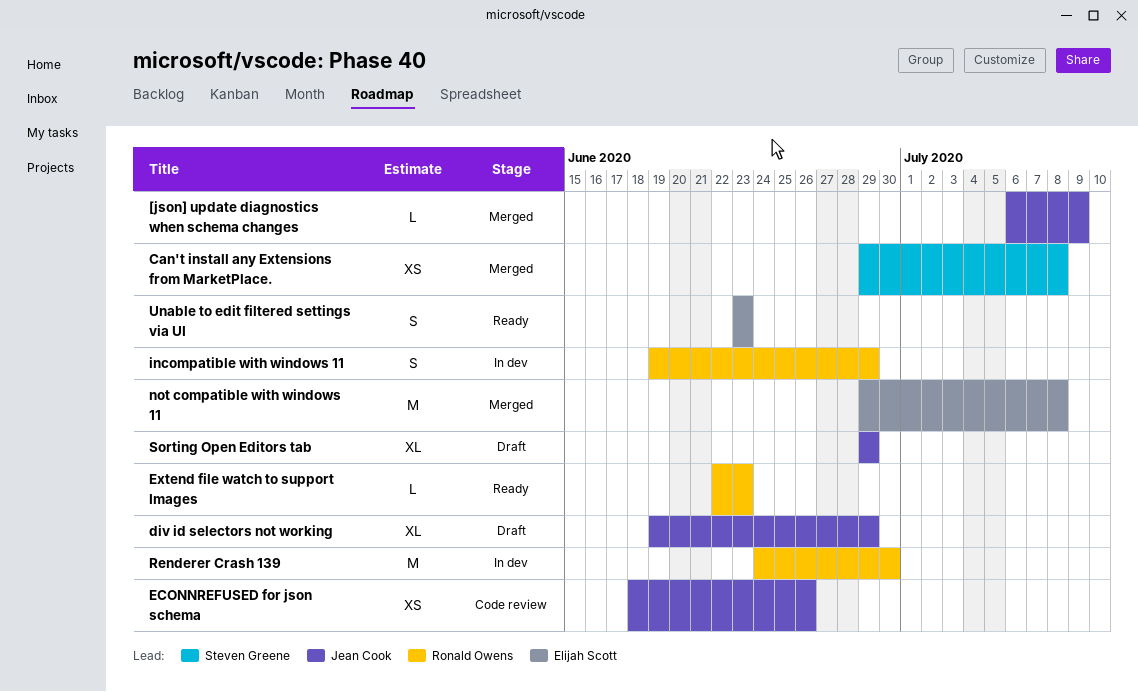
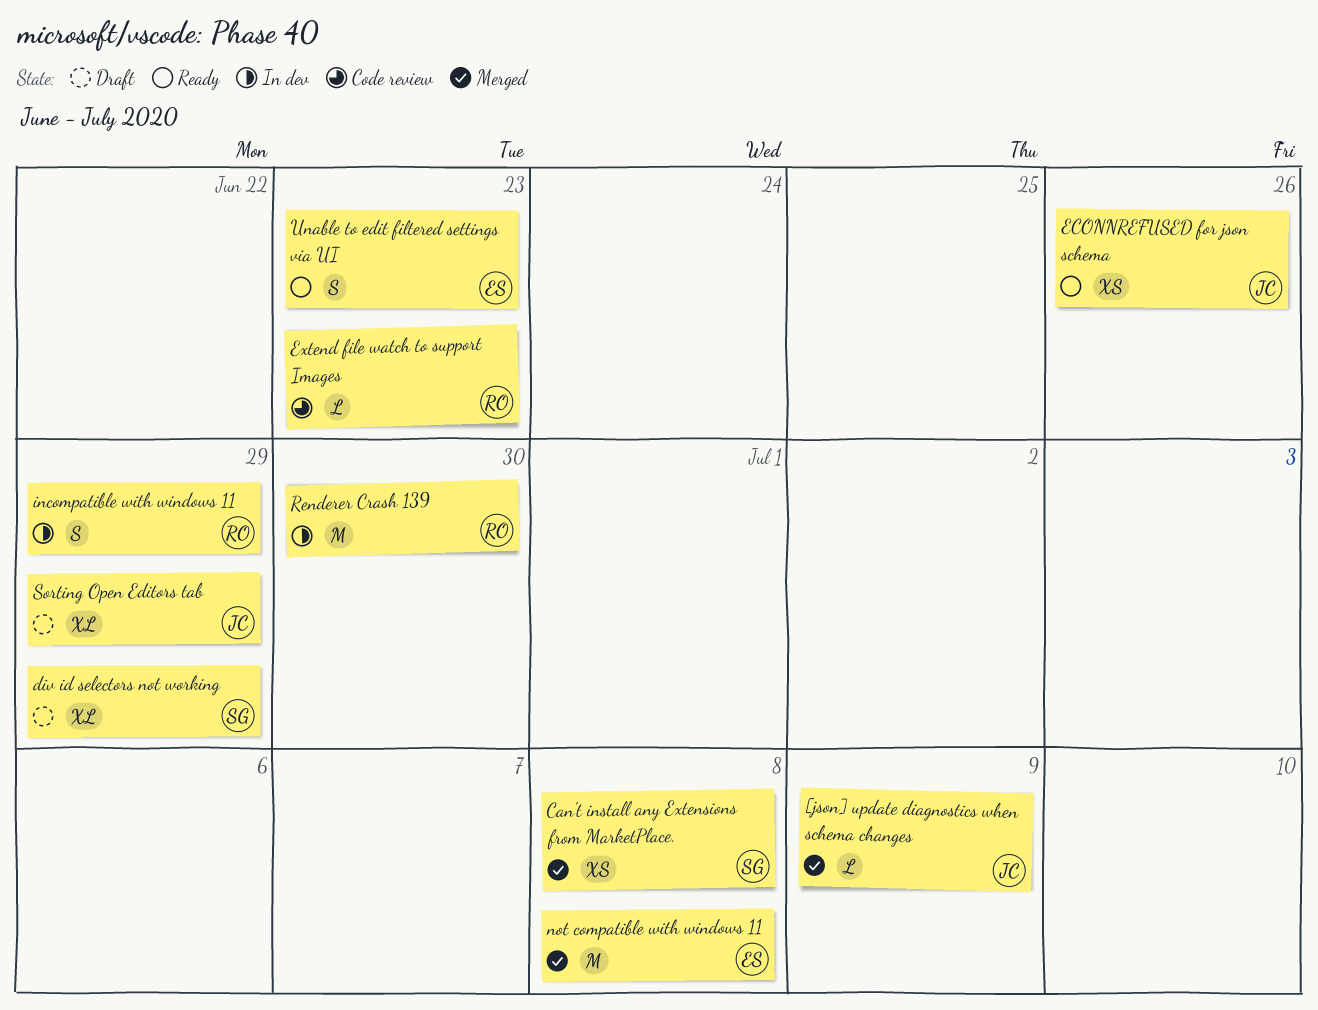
div id selectors not working, owner: Jean Cook -> Steven Greene
ECONNREFUSED for json schema, status: Code review -> Ready
Extend file watch to support Images, status: Ready -> Code review

